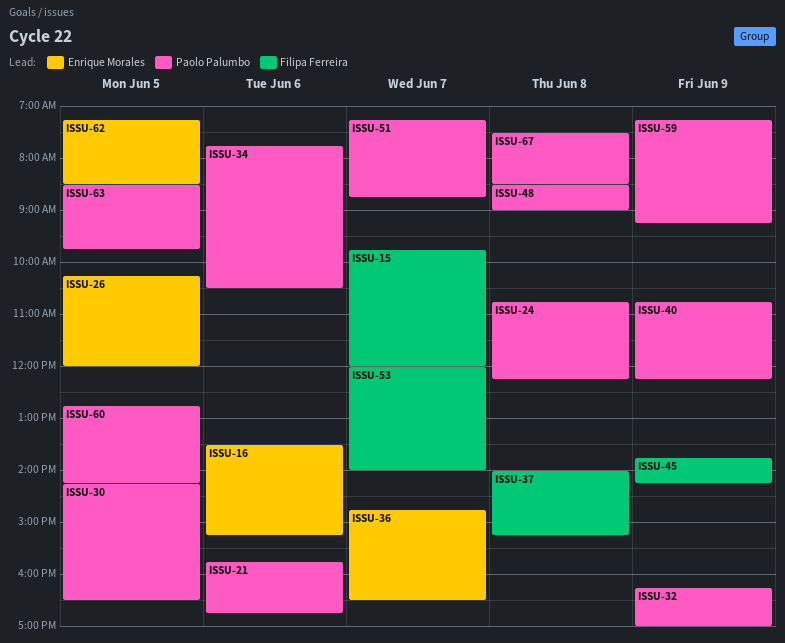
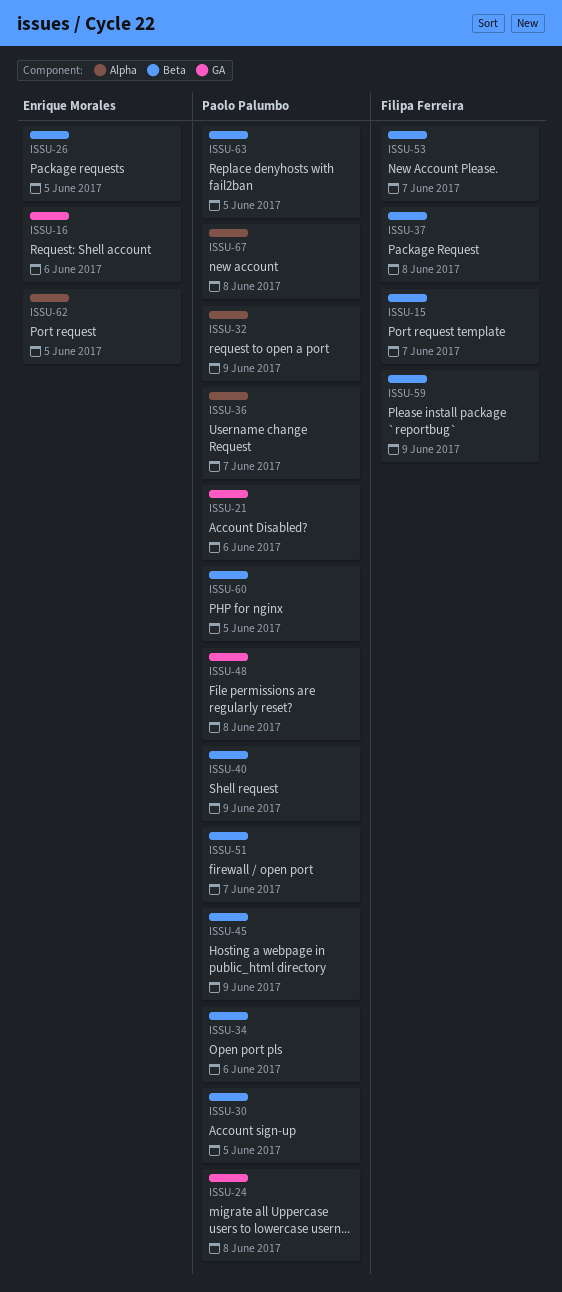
ISSU-36, owner: Enrique Morales -> Paolo Palumbo
ISSU-45, owner: Filipa Ferreira -> Paolo Palumbo
ISSU-59, owner: Paolo Palumbo -> Filipa Ferreira

